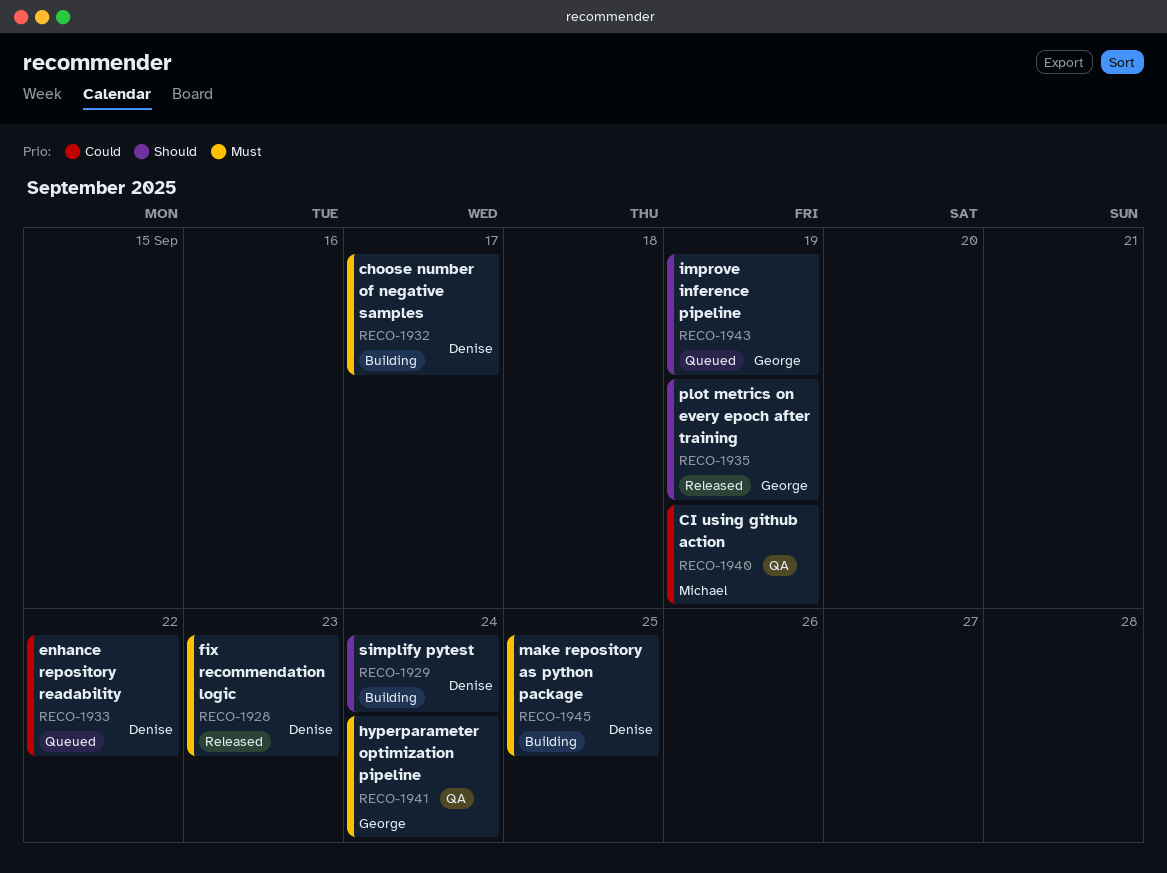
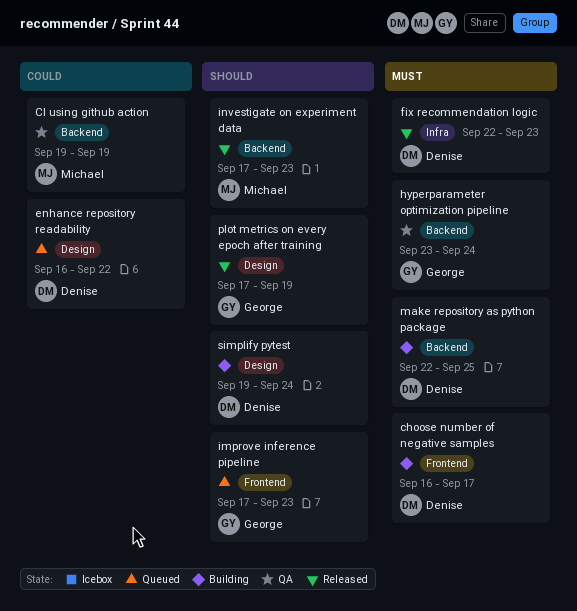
improve inference pipeline, due: Sep 19 -> Sep 23
investigate on experiment data: none -> present

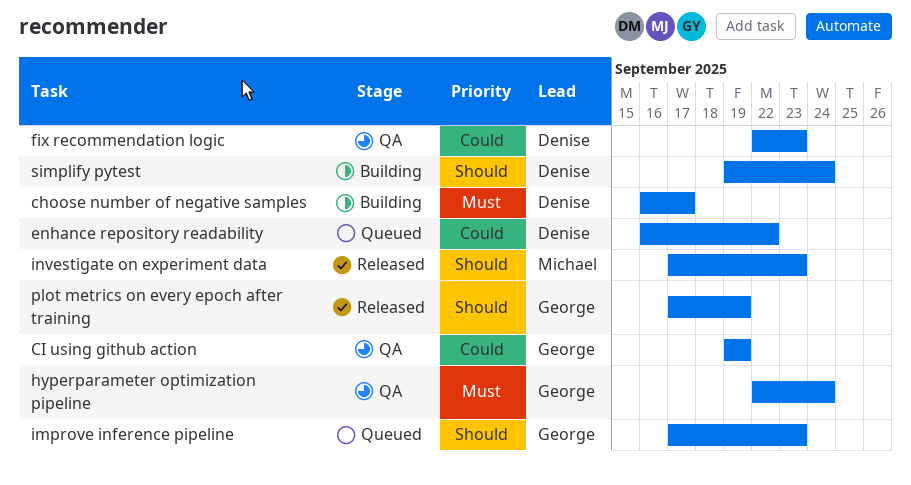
CI using github action, owner: Michael -> George
fix recommendation logic, status: Released -> QA
fix recommendation logic, priority: Must -> Could
hyperparameter optimization pipeline, start: Sep 23 -> Sep 22
make repository as python package: present -> none

